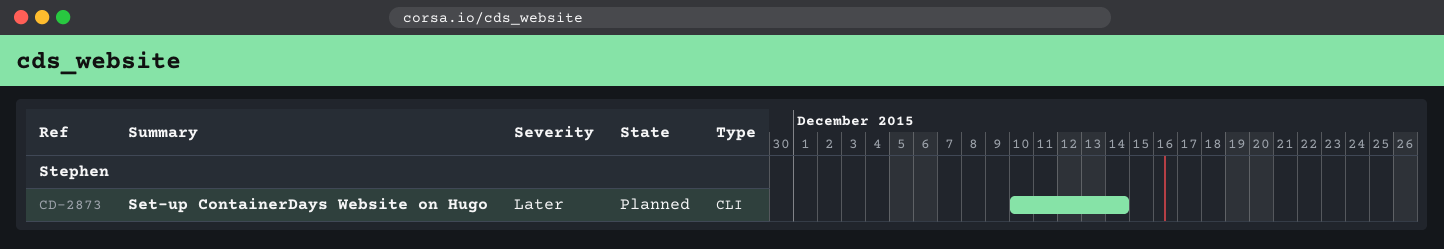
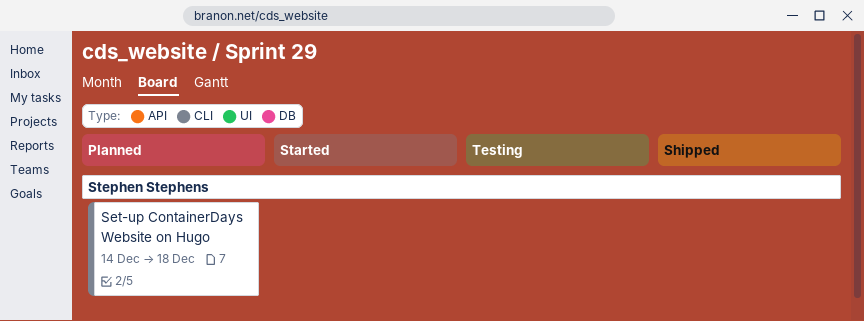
Set-up ContainerDays Website on Hugo, start: Dec 10 -> Dec 14
Set-up ContainerDays Website on Hugo, due: Dec 14 -> Dec 18

